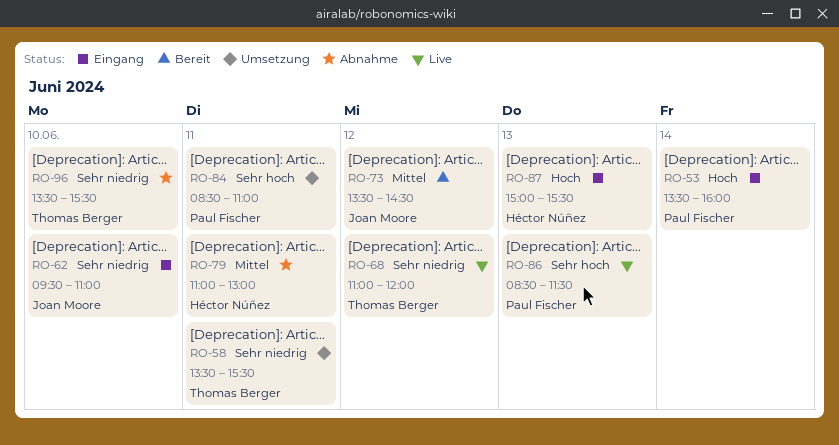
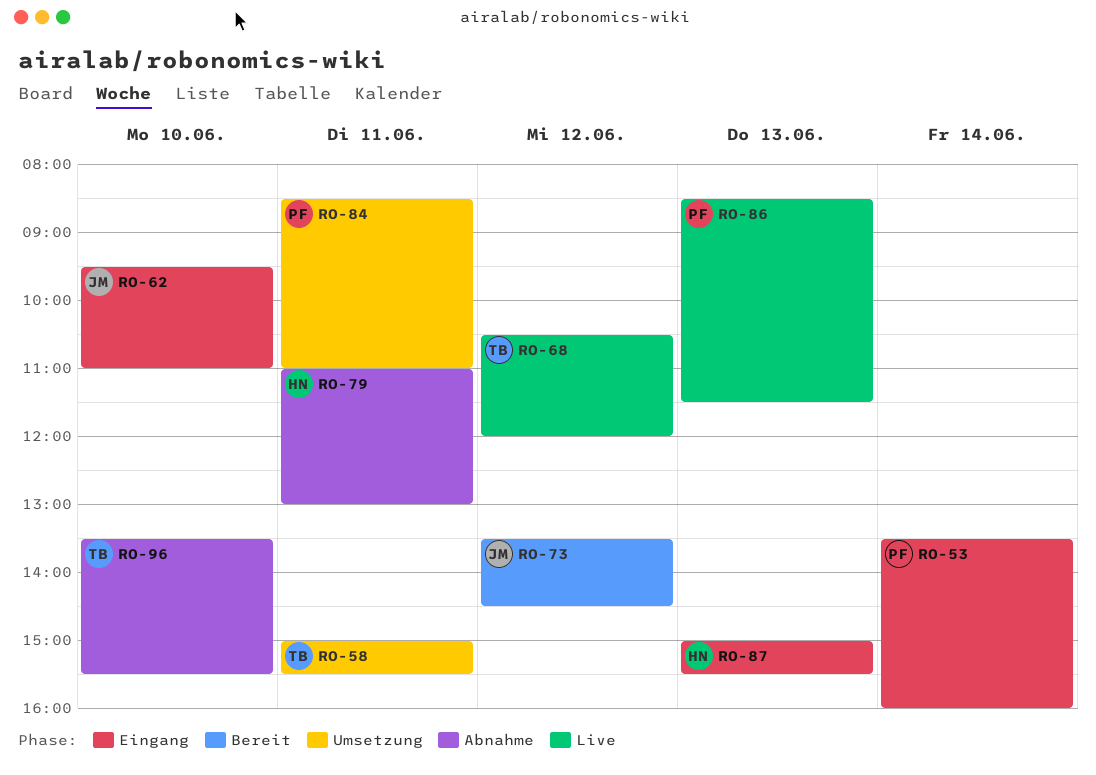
RO-58, begins: 13:30 -> 15:00
RO-68, begins: 11:00 -> 10:30

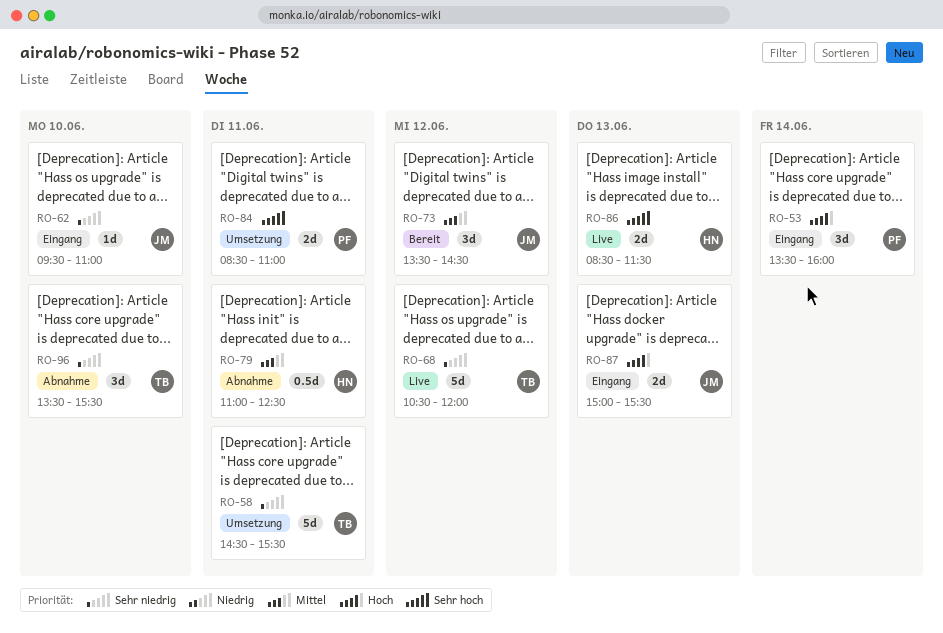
RO-58, begins: 15:00 -> 14:30
RO-79, ends: 13:00 -> 12:30
RO-86, owner: PF -> HN
RO-87, owner: HN -> JM

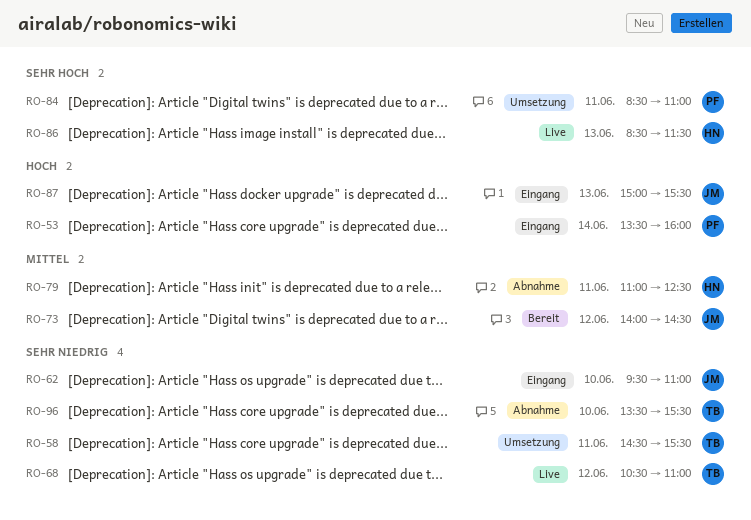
RO-68, ends: 12:00 -> 11:00
RO-73, begins: 13:30 -> 14:00

